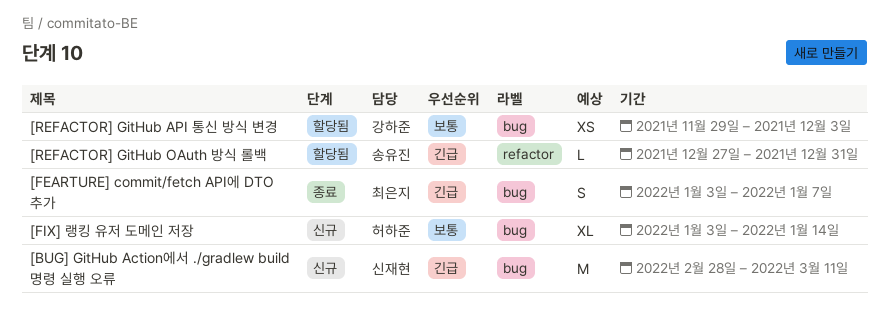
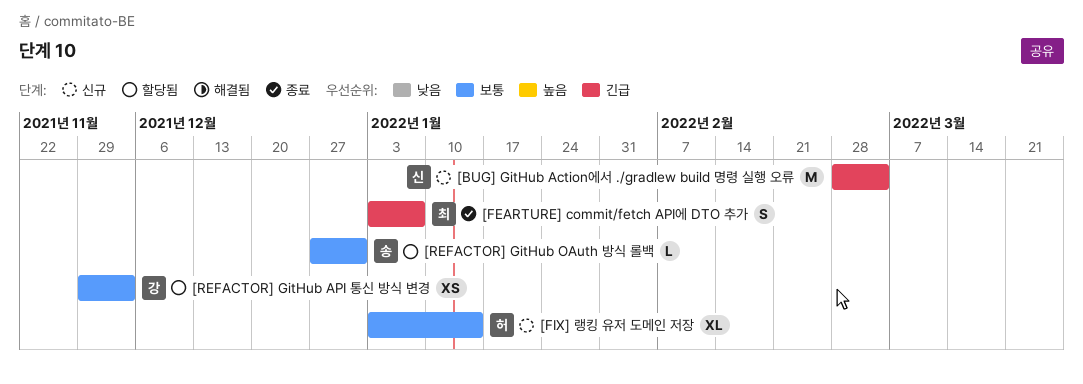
[BUG] GitHub Action에서 ./gradlew build 명령 실행 오류, due: Mar 11 -> Mar 4
[REFACTOR] GitHub OAuth 방식 롤백, priority: 긴급 -> 보통

